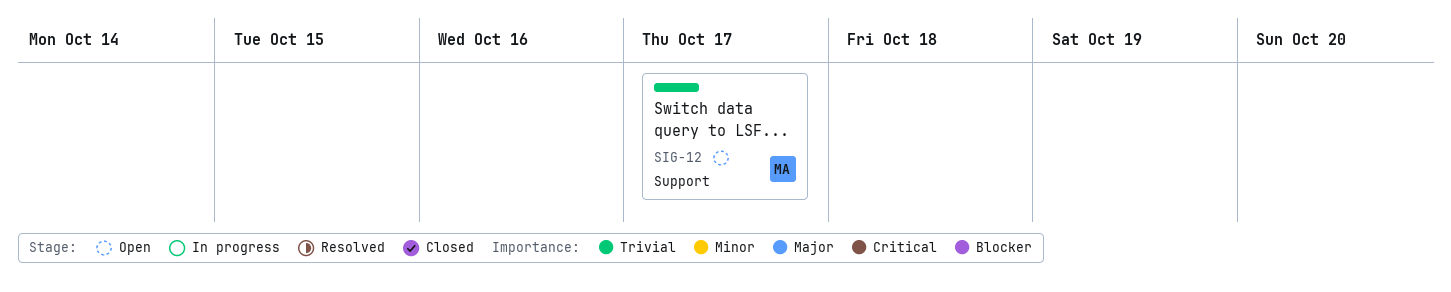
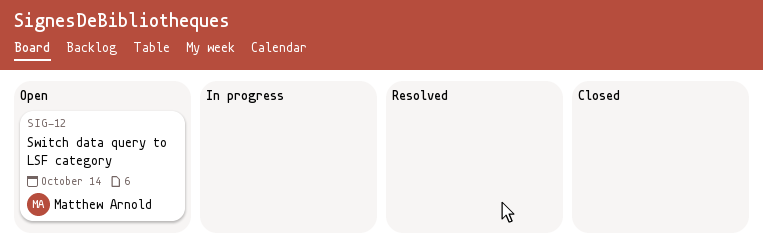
SIG-12, due: Oct 17 -> Oct 14

